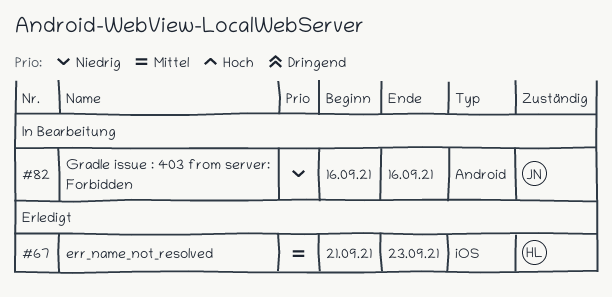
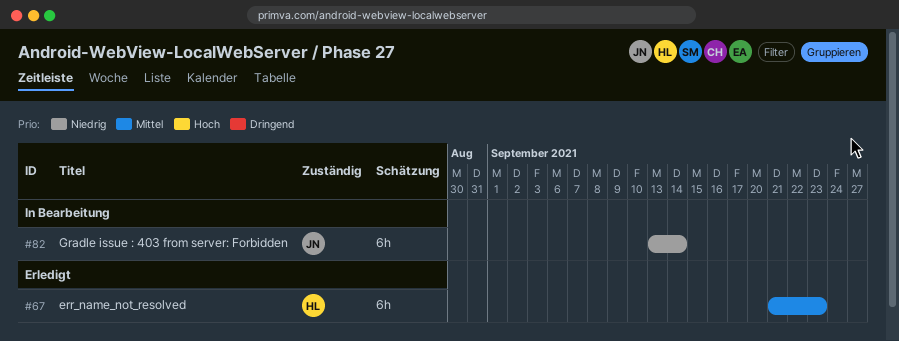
#82, start: Sep 16 -> Sep 13
#82, due: Sep 16 -> Sep 14

